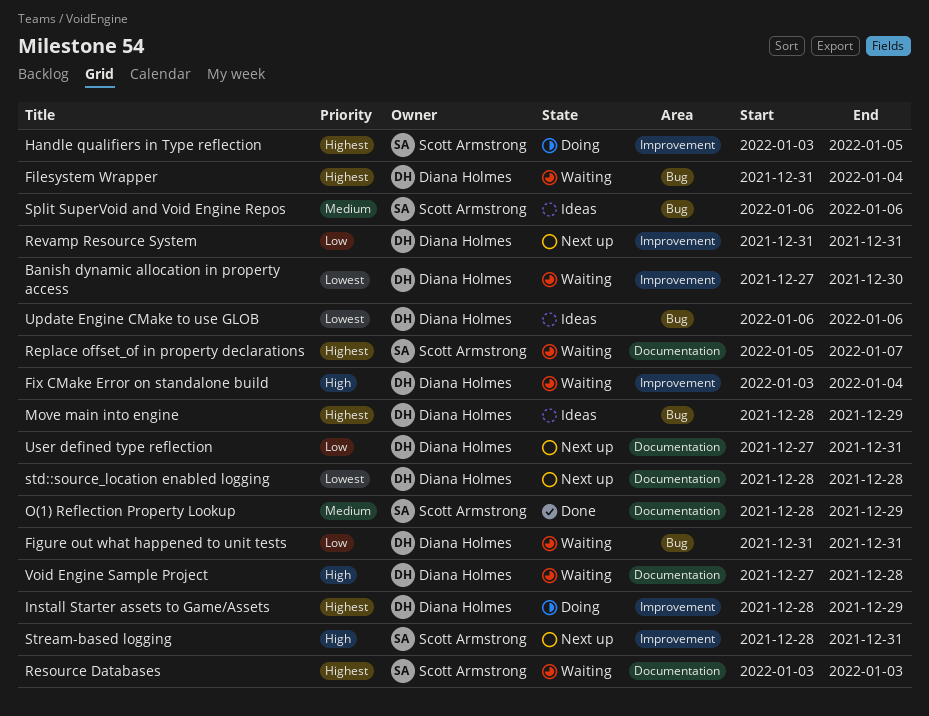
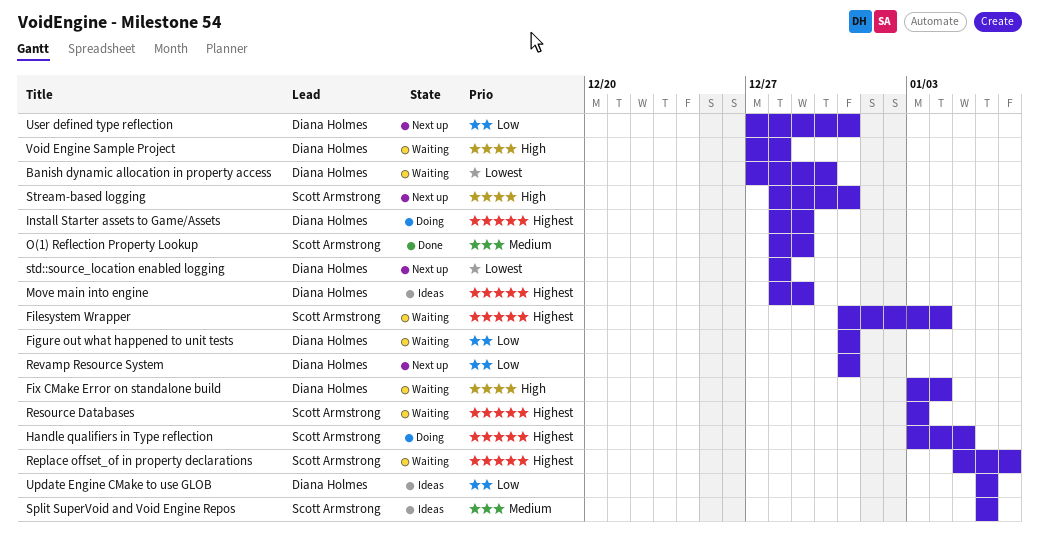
Filesystem Wrapper, owner: Diana Holmes -> Scott Armstrong
Update Engine CMake to use GLOB, priority: Lowest -> Low

